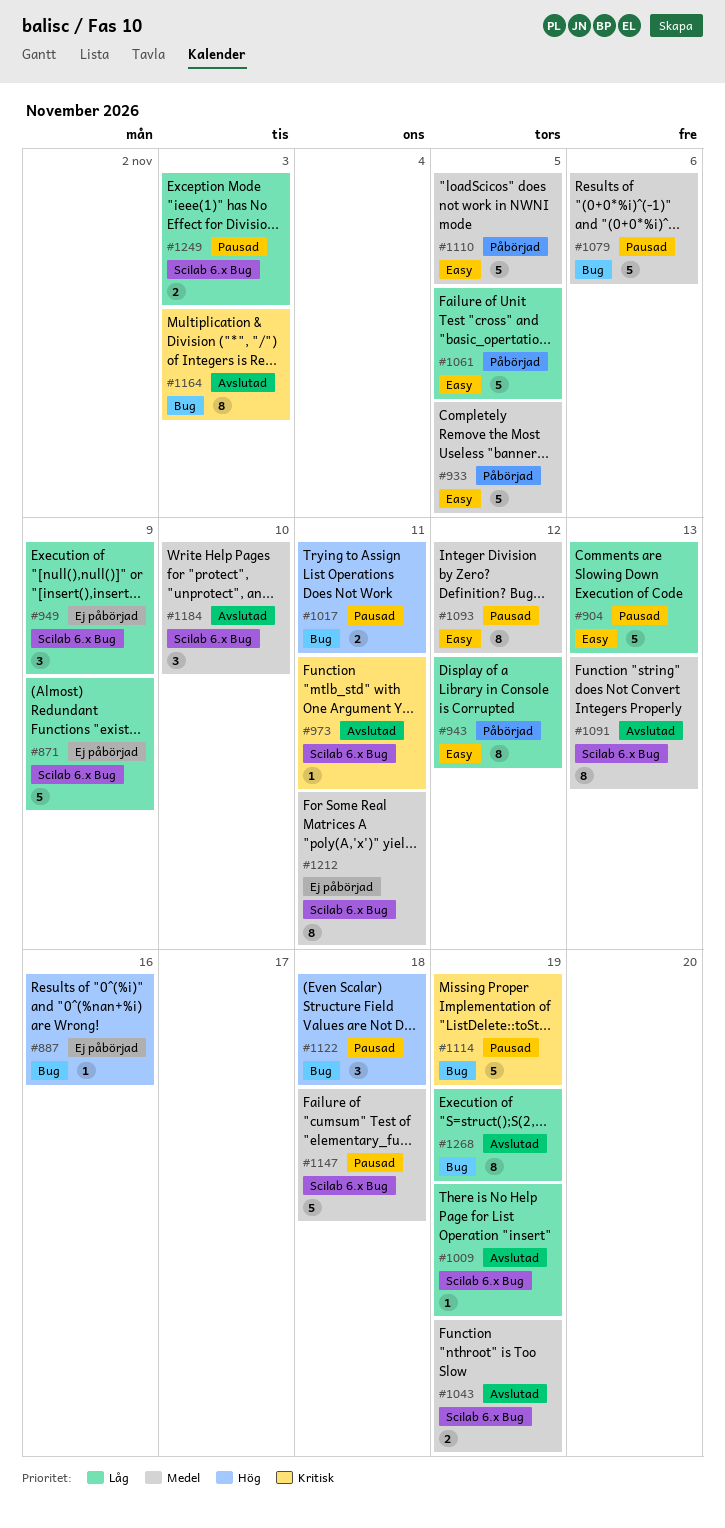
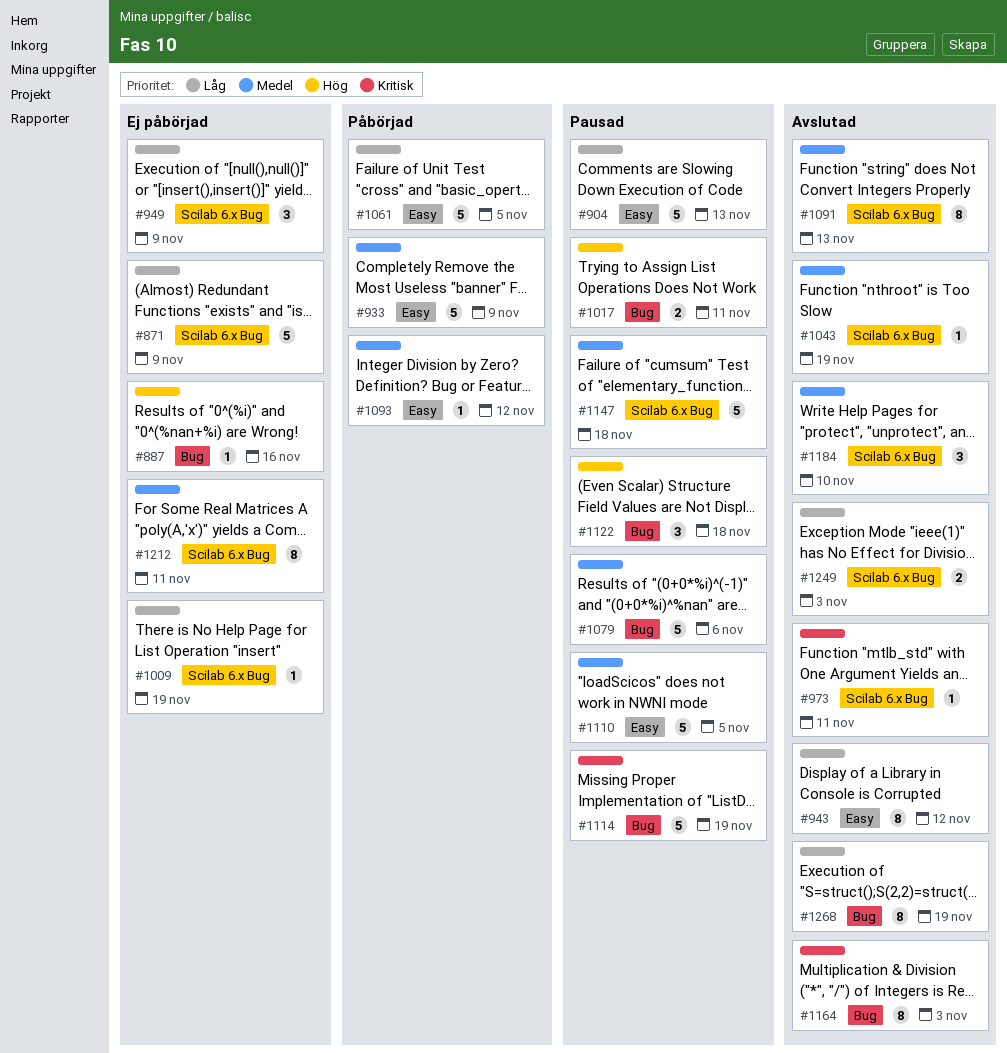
#933, due: Nov 5 -> Nov 9
#943, status: Påbörjad -> Avslutad
#1009, status: Avslutad -> Ej påbörjad
#1043, estimate: 2 -> 1
#1093, status: Pausad -> Påbörjad
#1093, estimate: 8 -> 1
#1110, status: Påbörjad -> Pausad
#1249, status: Pausad -> Avslutad

